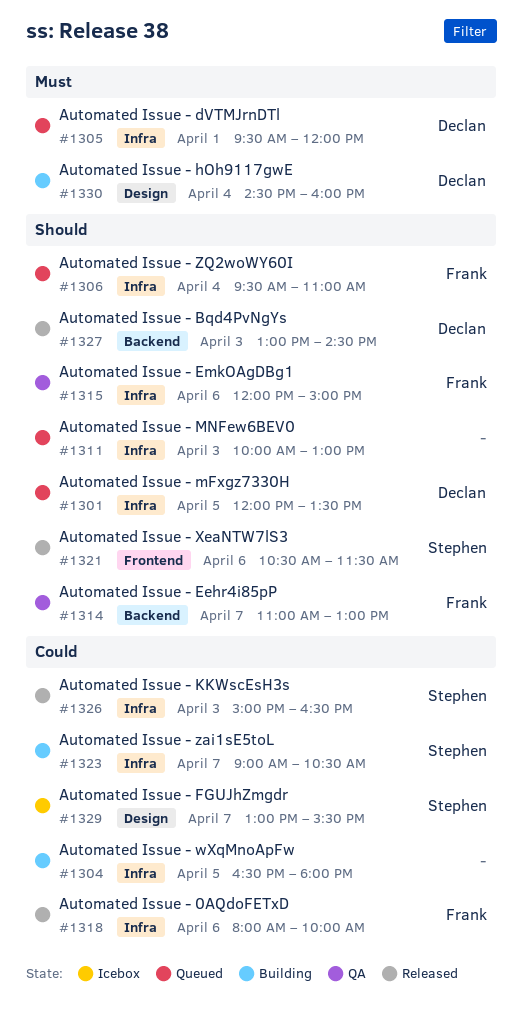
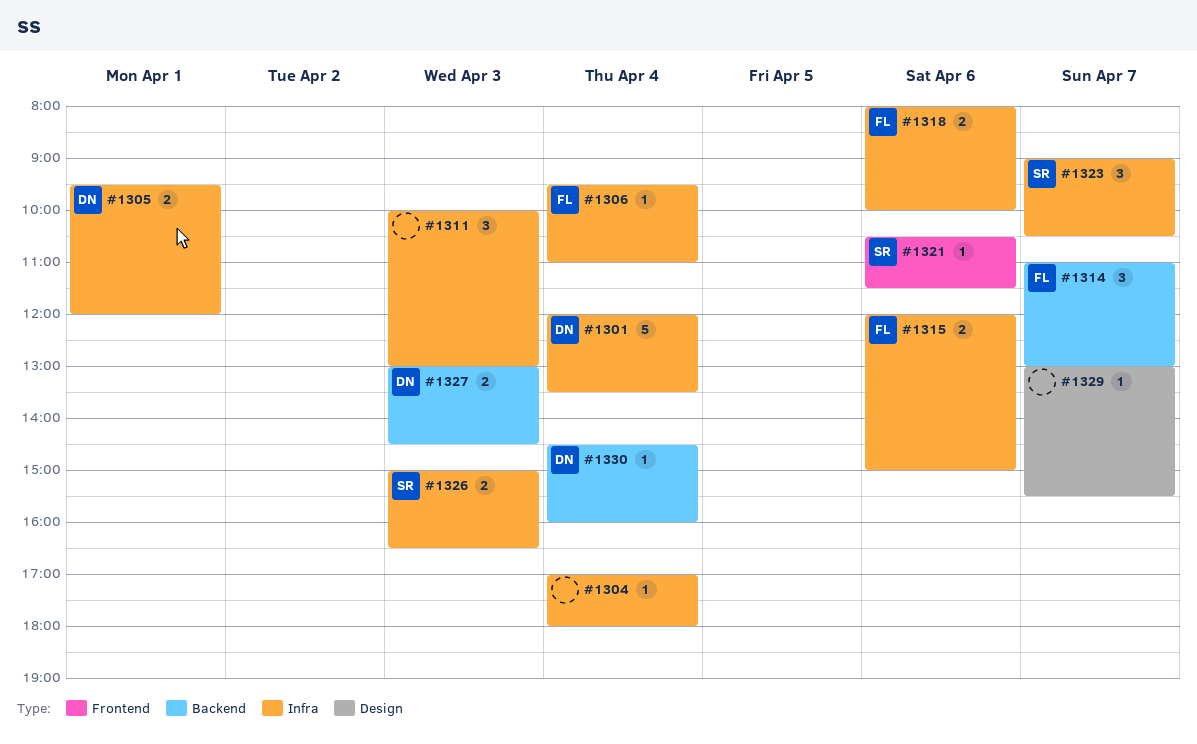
#1301, day: Apr 5 -> Apr 4
#1304, day: Apr 5 -> Apr 4
#1304, begins: 16:30 -> 17:00
#1329, owner: Stephen -> none
#1330, label: Design -> Backend

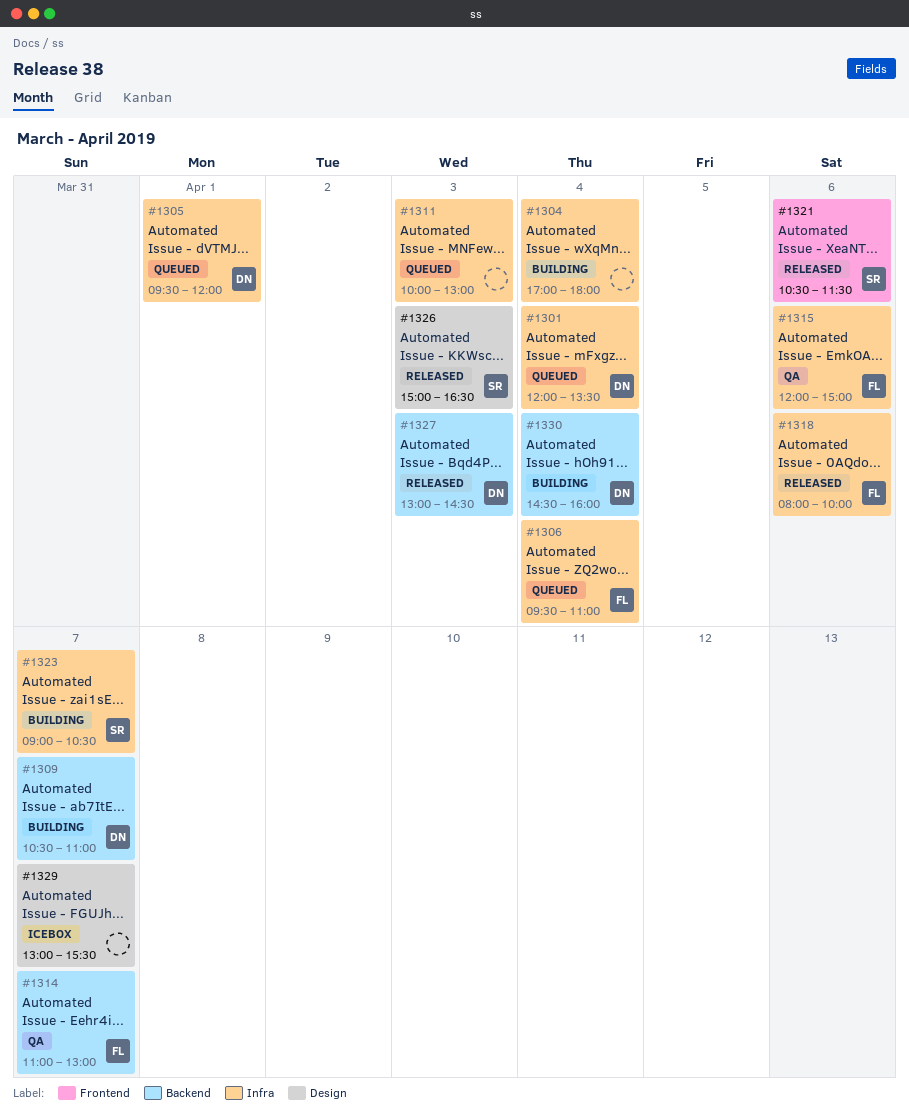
#1309: none -> present
#1326, label: Infra -> Design

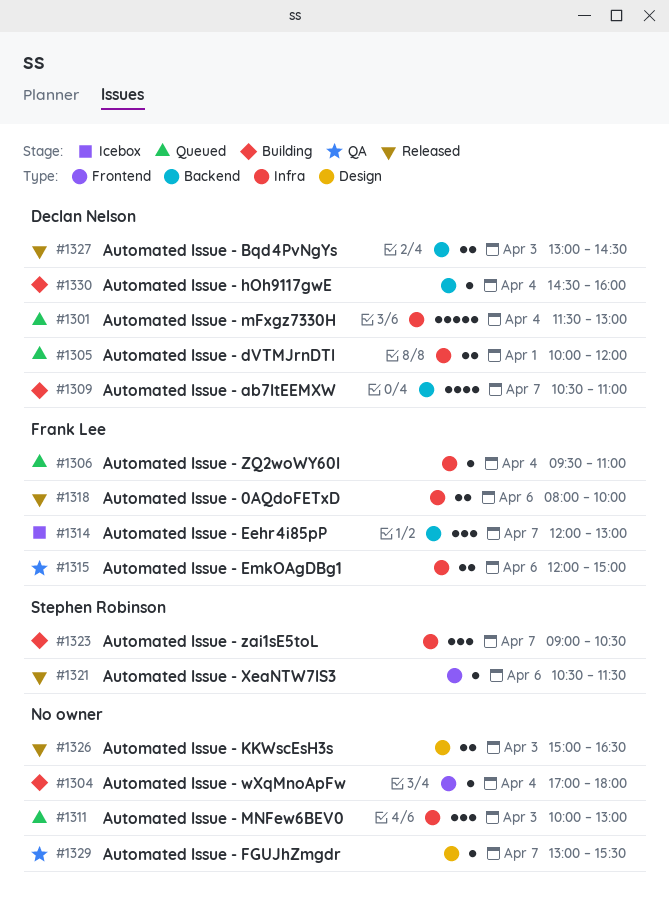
#1301, begins: 12:00 -> 11:30
#1301, ends: 13:30 -> 13:00
#1304, label: Infra -> Frontend
#1305, begins: 09:30 -> 10:00
#1314, status: QA -> Icebox
#1314, begins: 11:00 -> 12:00
#1326, owner: Stephen Robinson -> none
#1329, status: Icebox -> QA

